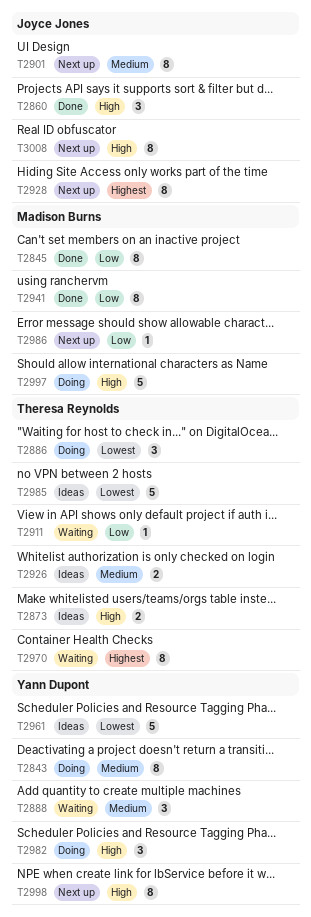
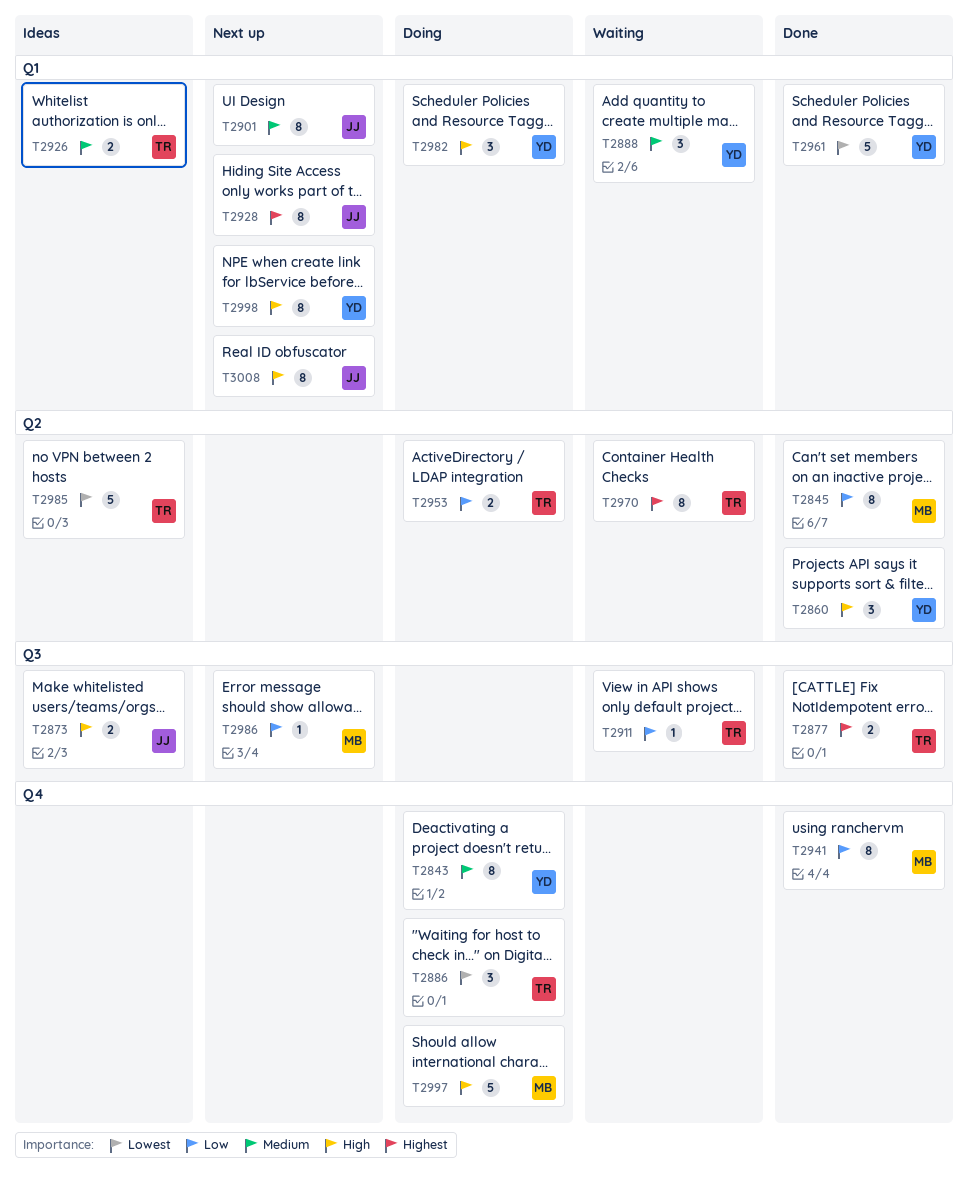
T2860, owner: Joyce Jones -> Yann Dupont
T2873, owner: Theresa Reynolds -> Joyce Jones
T2877: none -> present
T2953: none -> present
T2961, status: Ideas -> Done

